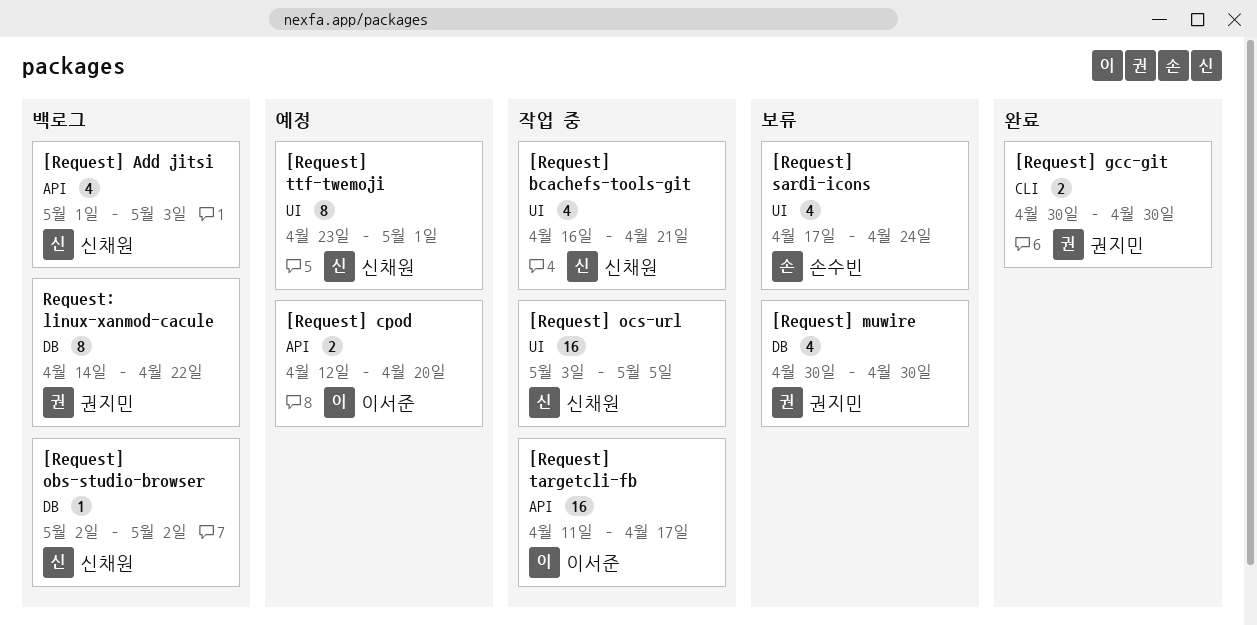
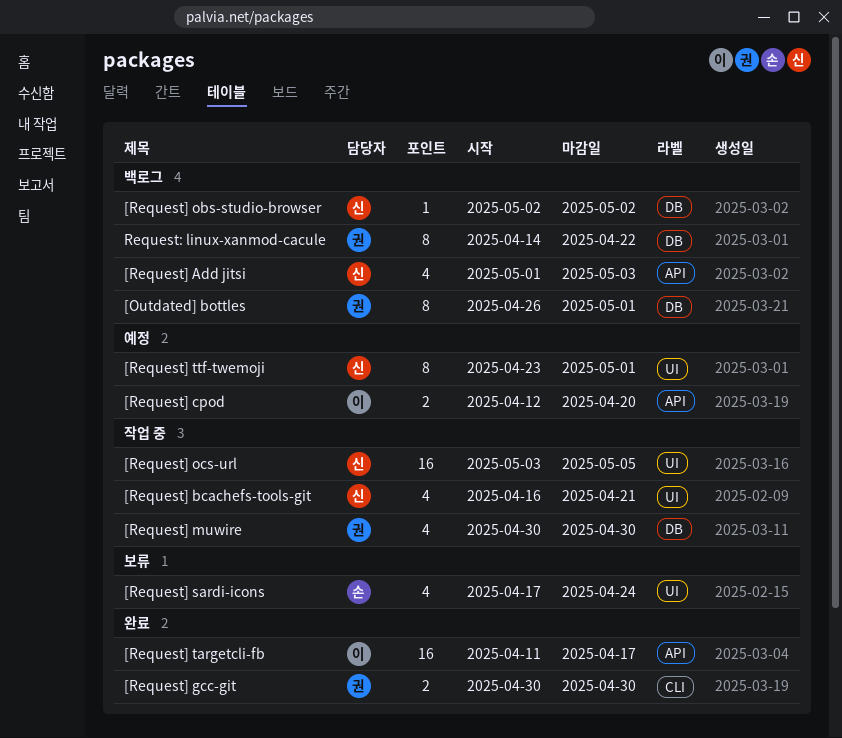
[Outdated] bottles: none -> present
[Request] muwire, status: 보류 -> 작업 중
[Request] targetcli-fb, status: 작업 중 -> 완료

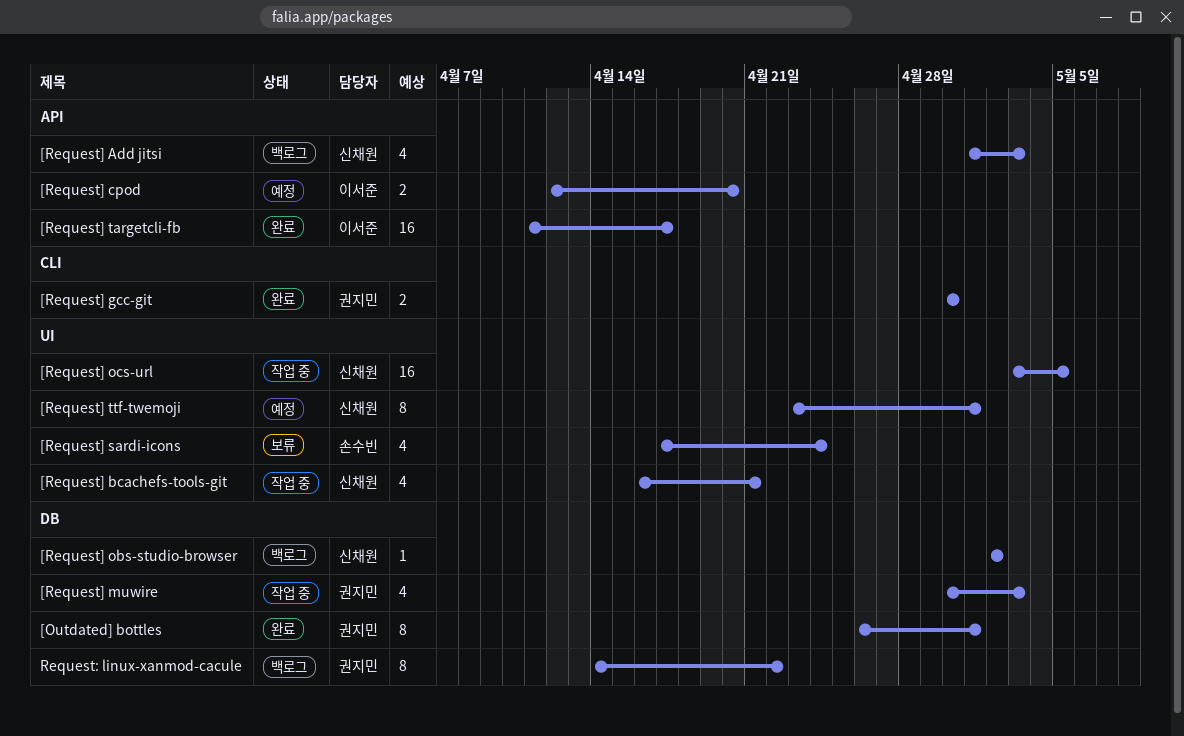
[Outdated] bottles, status: 백로그 -> 완료
[Request] muwire, due: Apr 30 -> May 3

